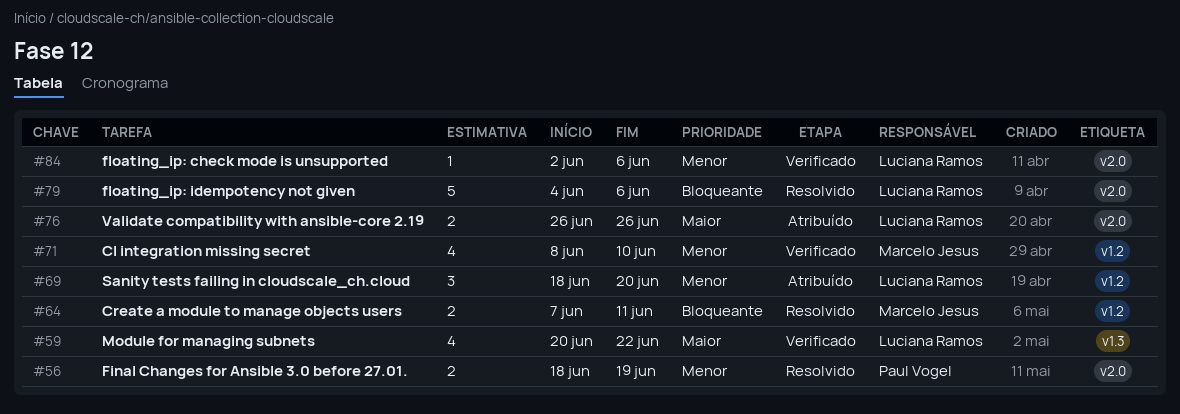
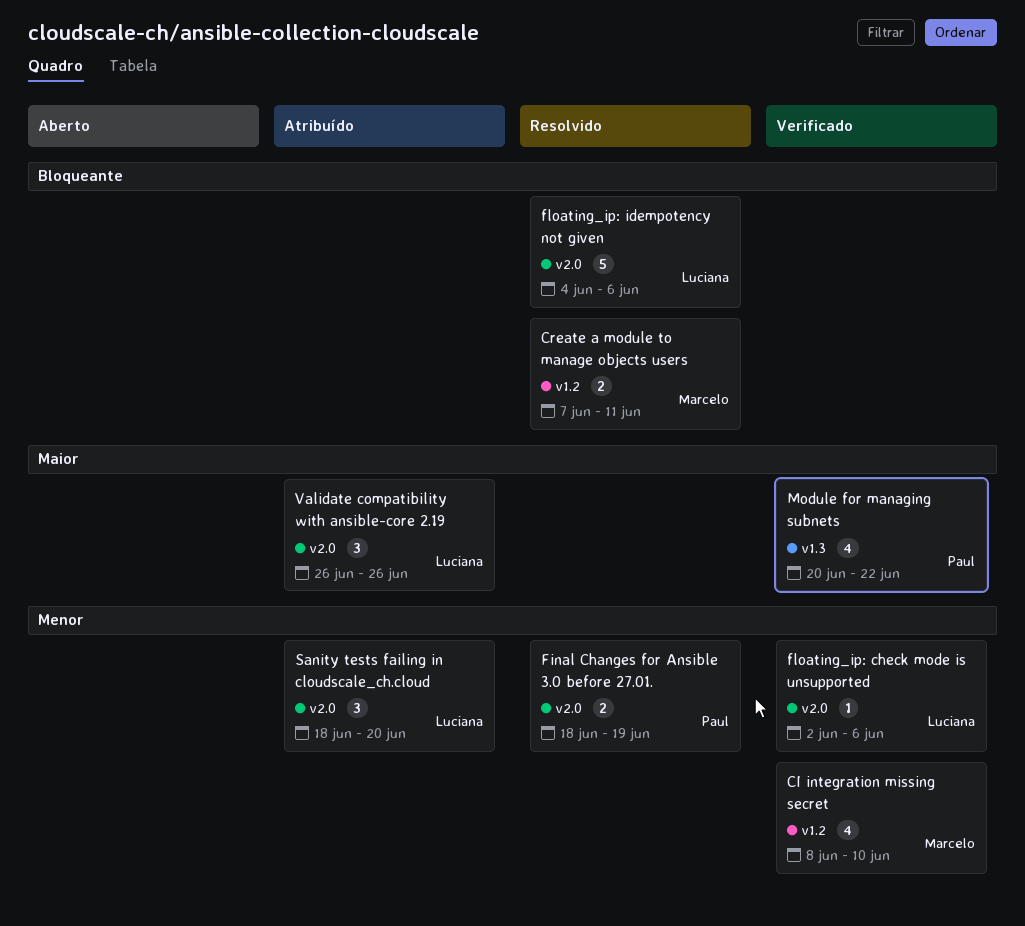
Module for managing subnets, owner: Luciana Ramos -> Paul Vogel
Sanity tests failing in cloudscale_ch.cloud, label: v1.2 -> v2.0
Validate compatibility with ansible-core 2.19, estimate: 2 -> 3

